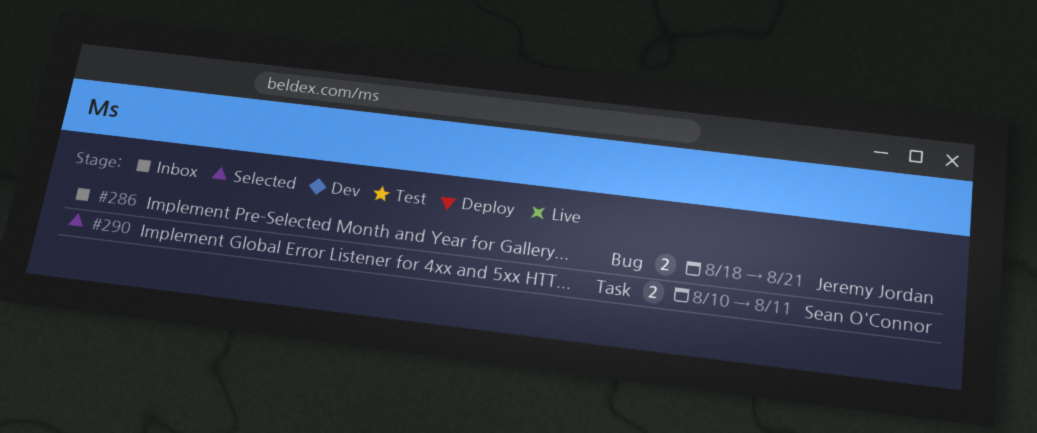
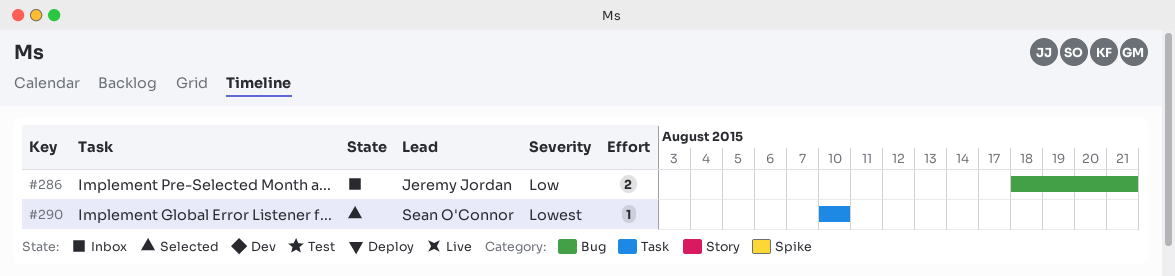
#290, estimate: 2 -> 1
#290, due: Aug 11 -> Aug 10

